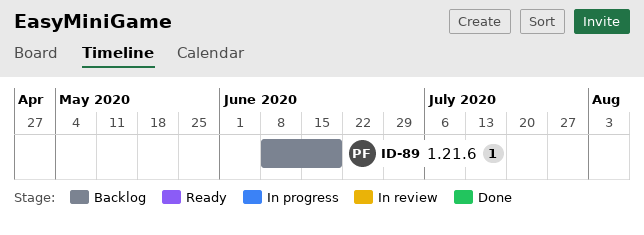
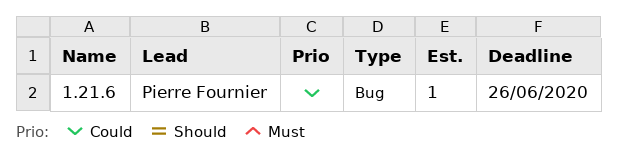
1.21.6, due: Jun 19 -> Jun 26

